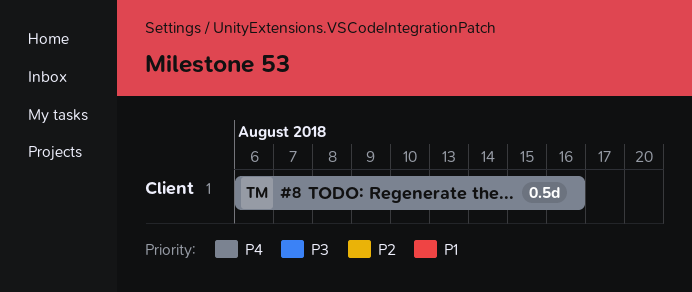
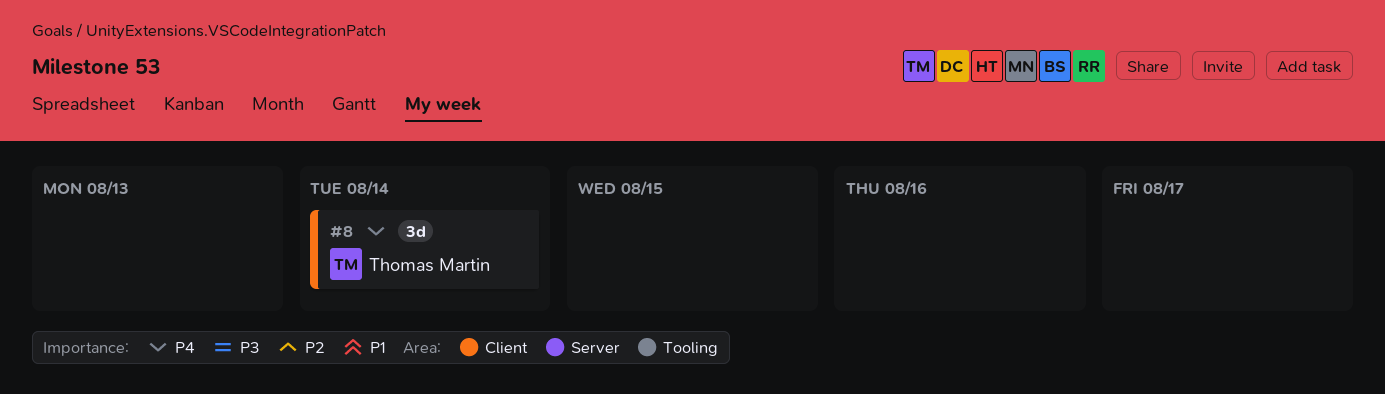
#8, estimate: 0.5d -> 3d
#8, due: Aug 16 -> Aug 14

